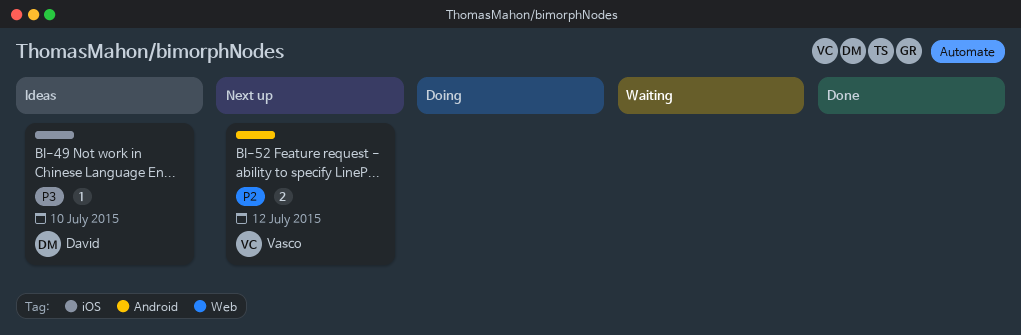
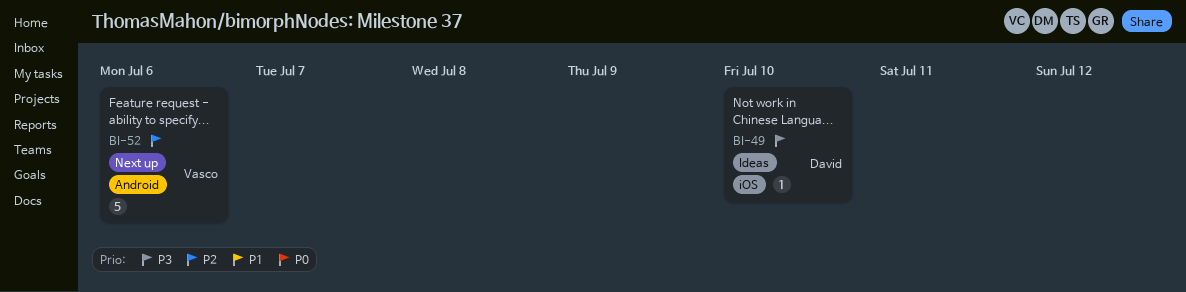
BI-52, estimate: 2 -> 5
BI-52, due: Jul 12 -> Jul 6

